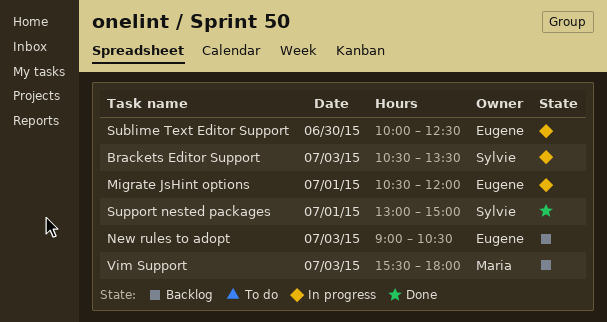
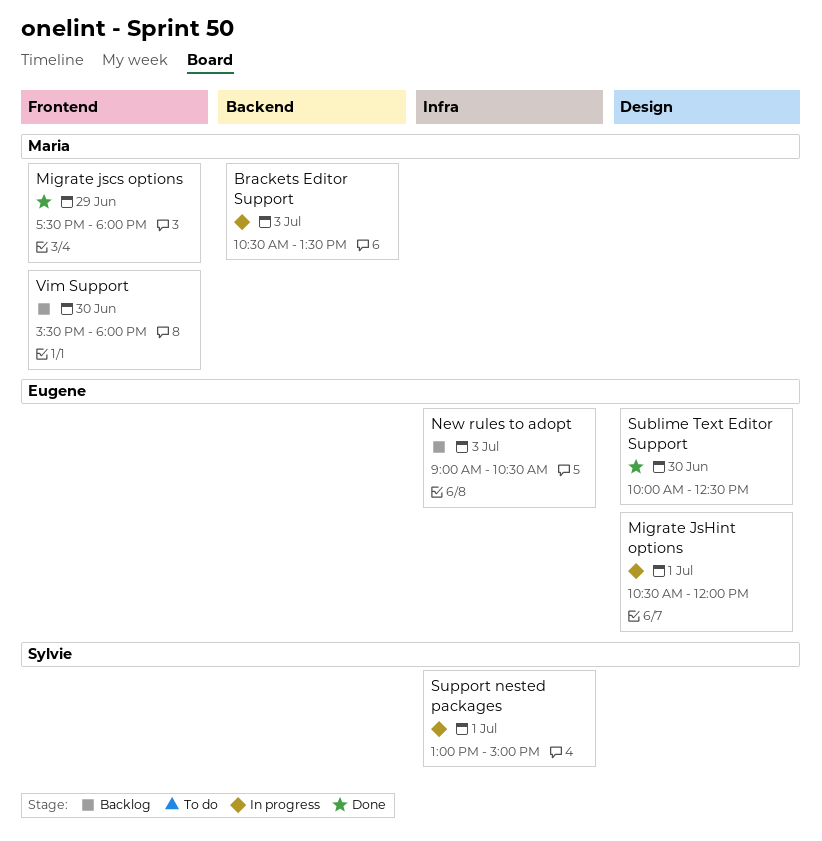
Brackets Editor Support, owner: Sylvie -> Maria
Migrate jscs options: none -> present
Sublime Text Editor Support, status: In progress -> Done
Support nested packages, status: Done -> In progress
Vim Support, day: Jul 3 -> Jun 30

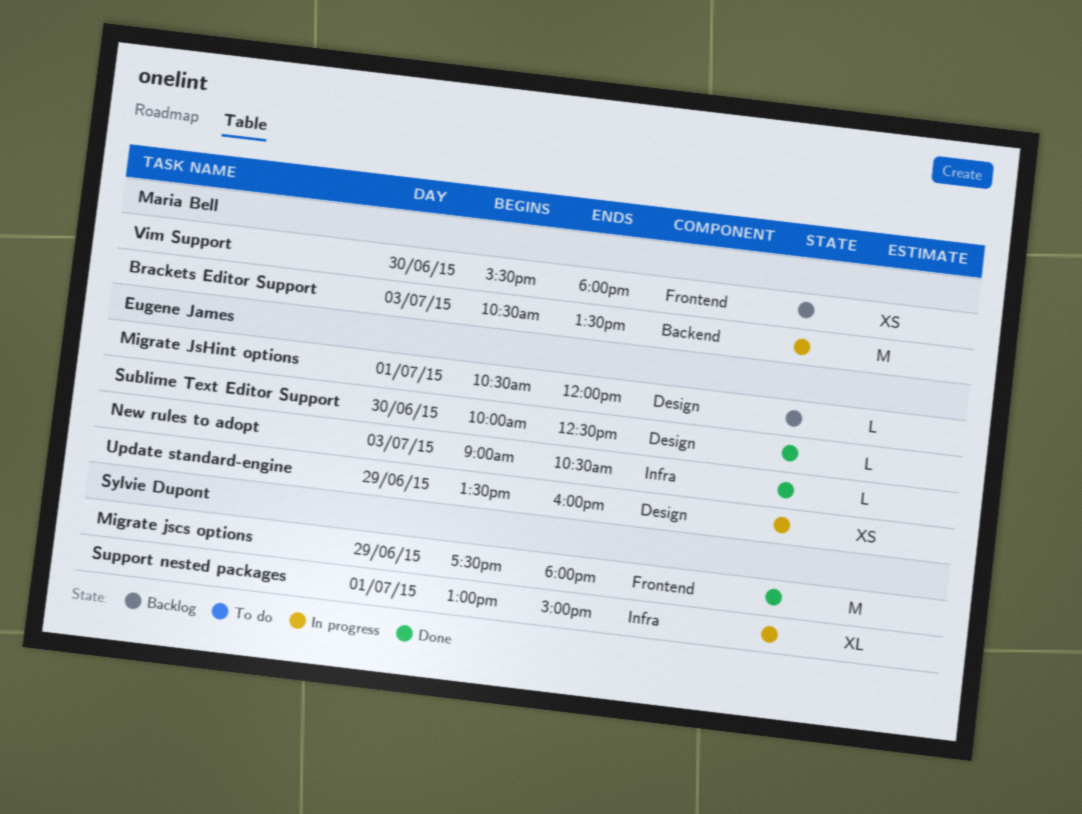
Migrate jscs options, owner: Maria Bell -> Sylvie Dupont
Migrate JsHint options, status: In progress -> Backlog
New rules to adopt, status: Backlog -> Done
Update standard-engine: none -> present

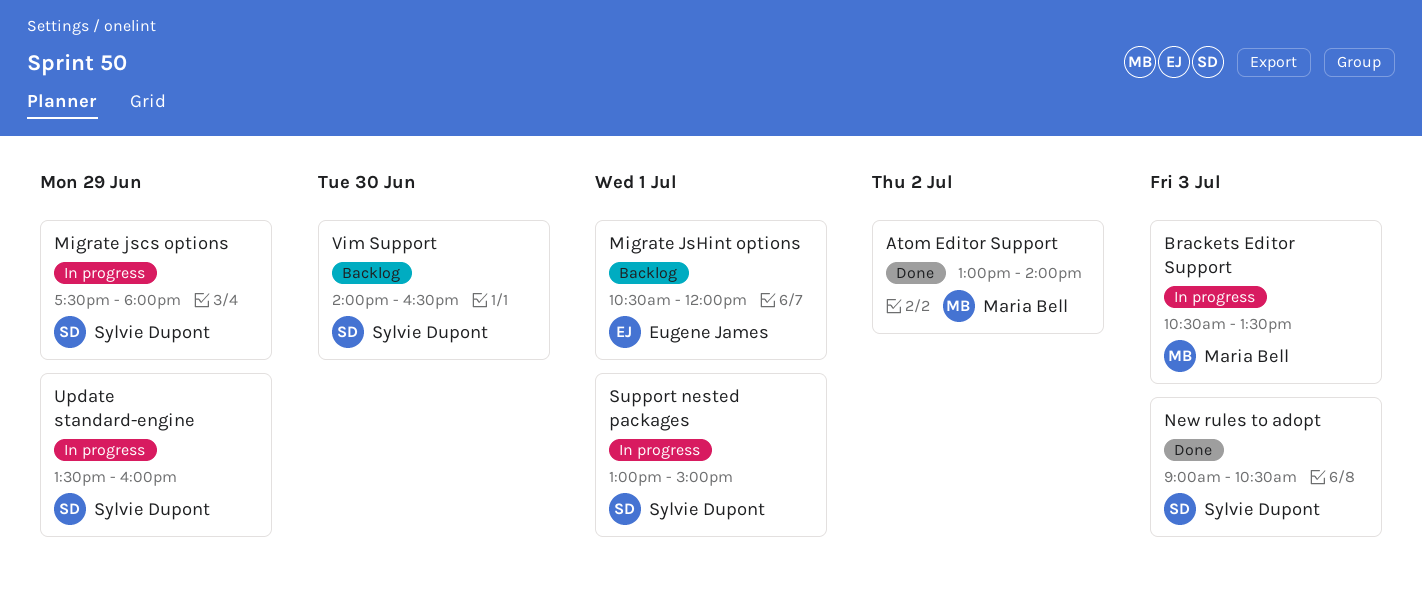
Atom Editor Support: none -> present
Migrate jscs options, status: Done -> In progress
New rules to adopt, owner: Eugene James -> Sylvie Dupont
Sublime Text Editor Support: present -> none
Update standard-engine, owner: Eugene James -> Sylvie Dupont
Vim Support, owner: Maria Bell -> Sylvie Dupont
Vim Support, begins: 15:30 -> 14:00
Vim Support, ends: 18:00 -> 16:30

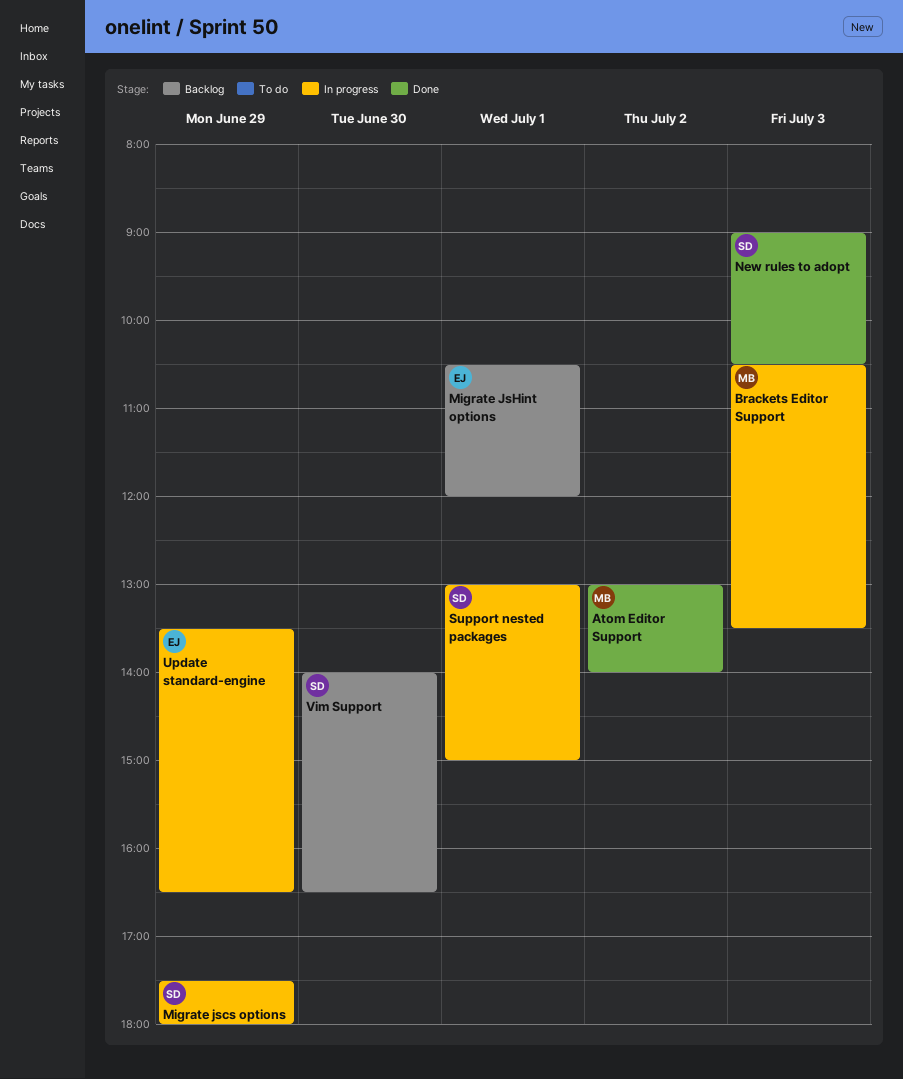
Update standard-engine, owner: Sylvie Dupont -> Eugene James
Update standard-engine, ends: 16:00 -> 16:30

